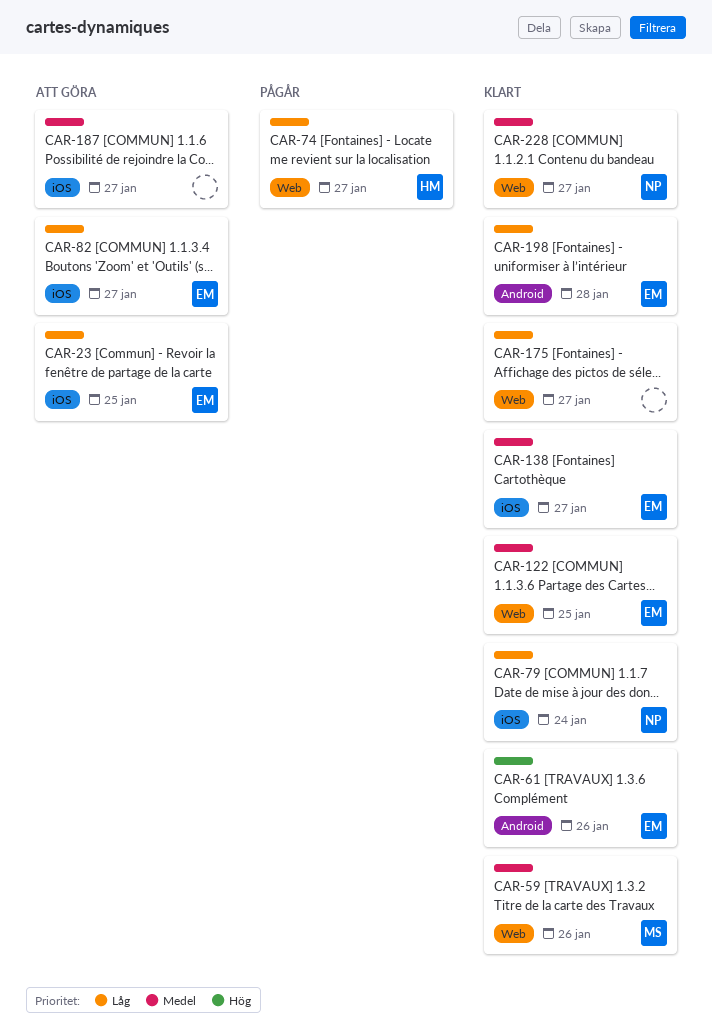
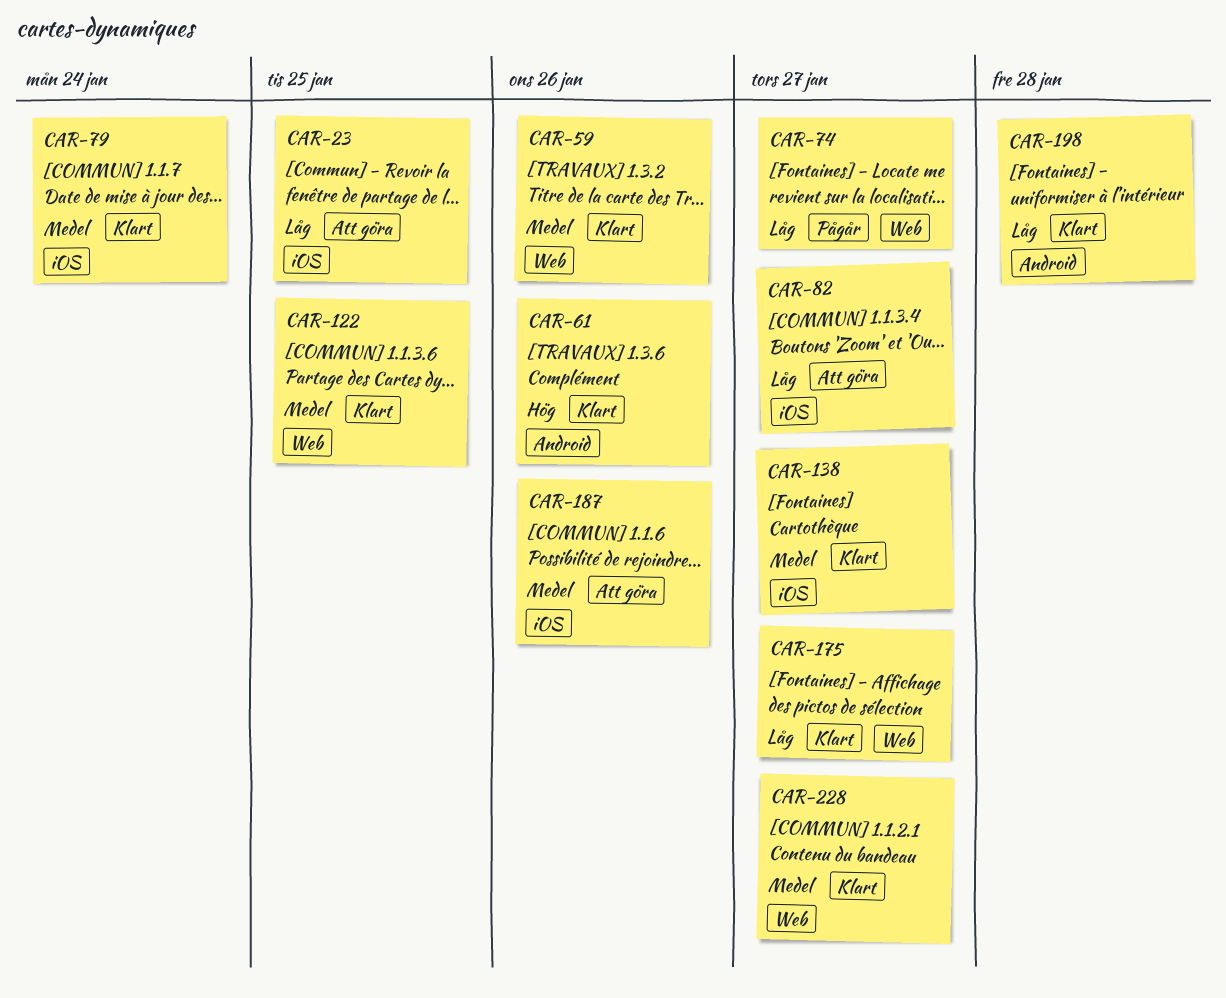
CAR-79, priority: Låg -> Medel
CAR-187, due: Jan 27 -> Jan 26

